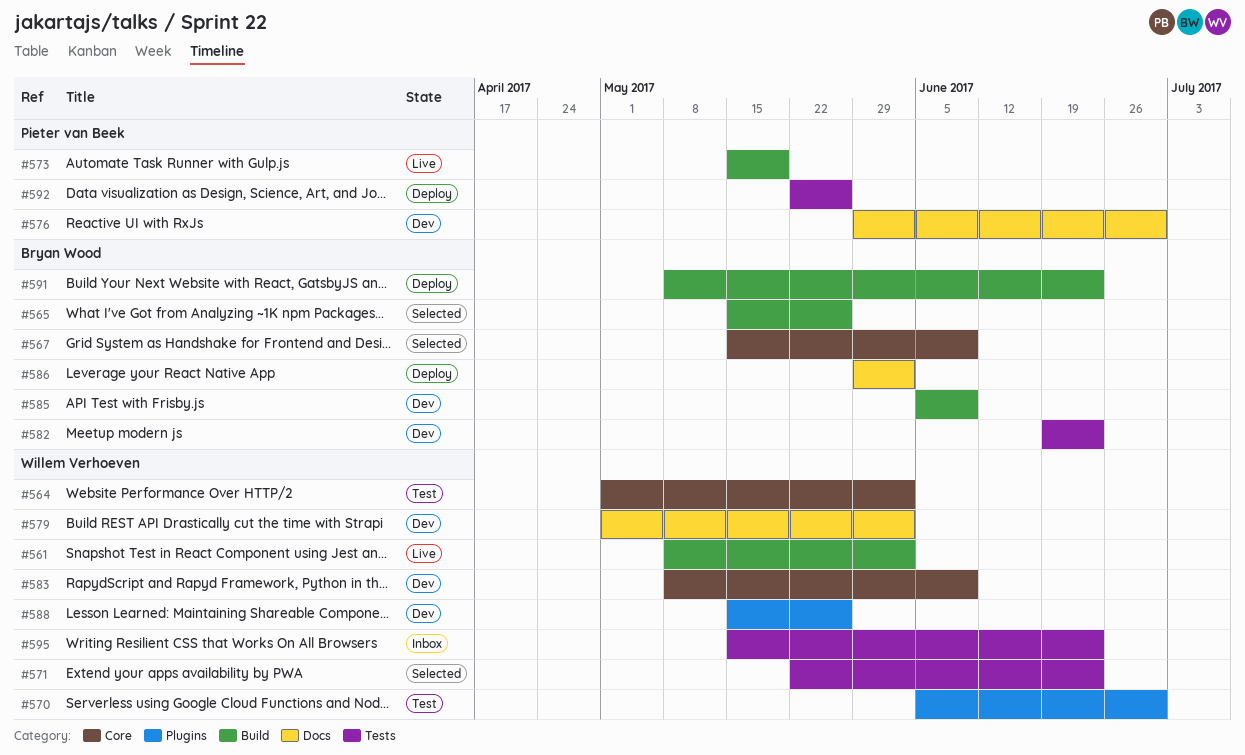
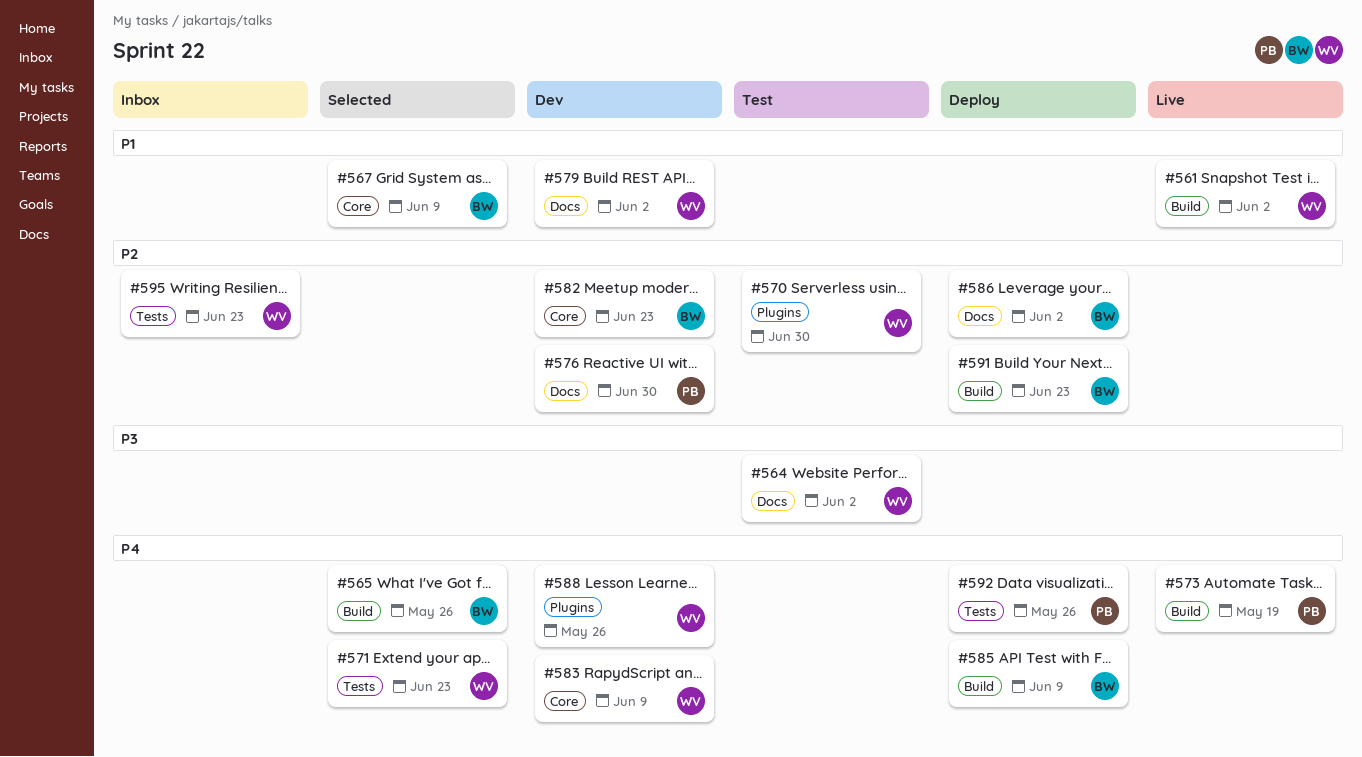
#564, label: Core -> Docs
#582, label: Tests -> Core
#585, status: Dev -> Deploy

